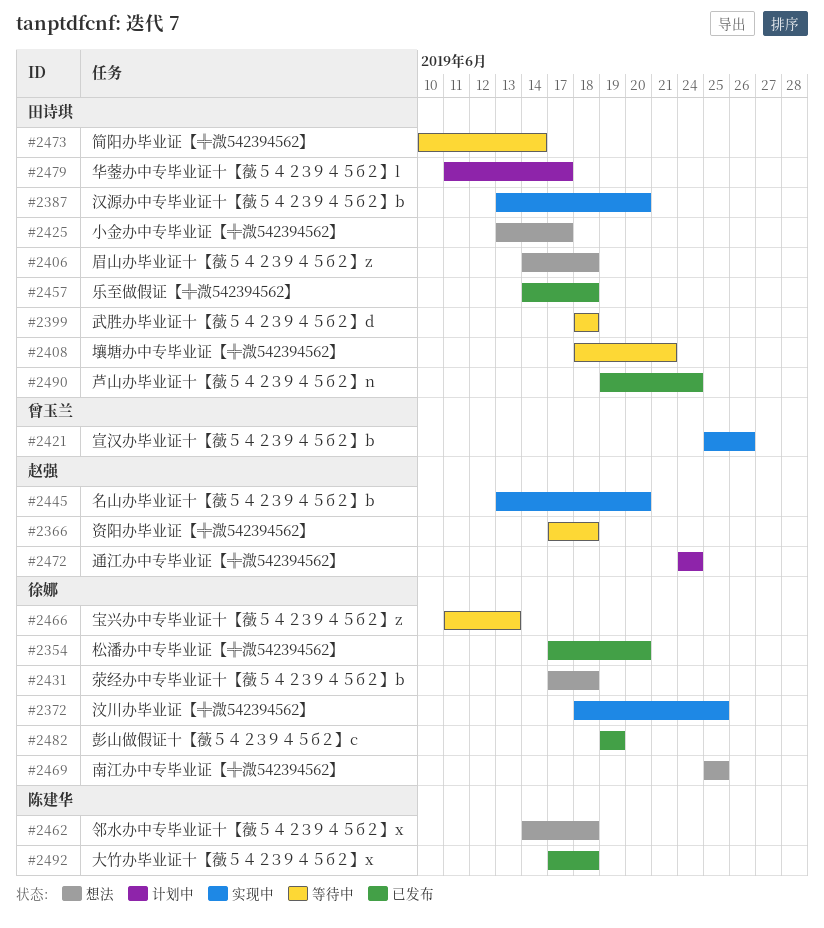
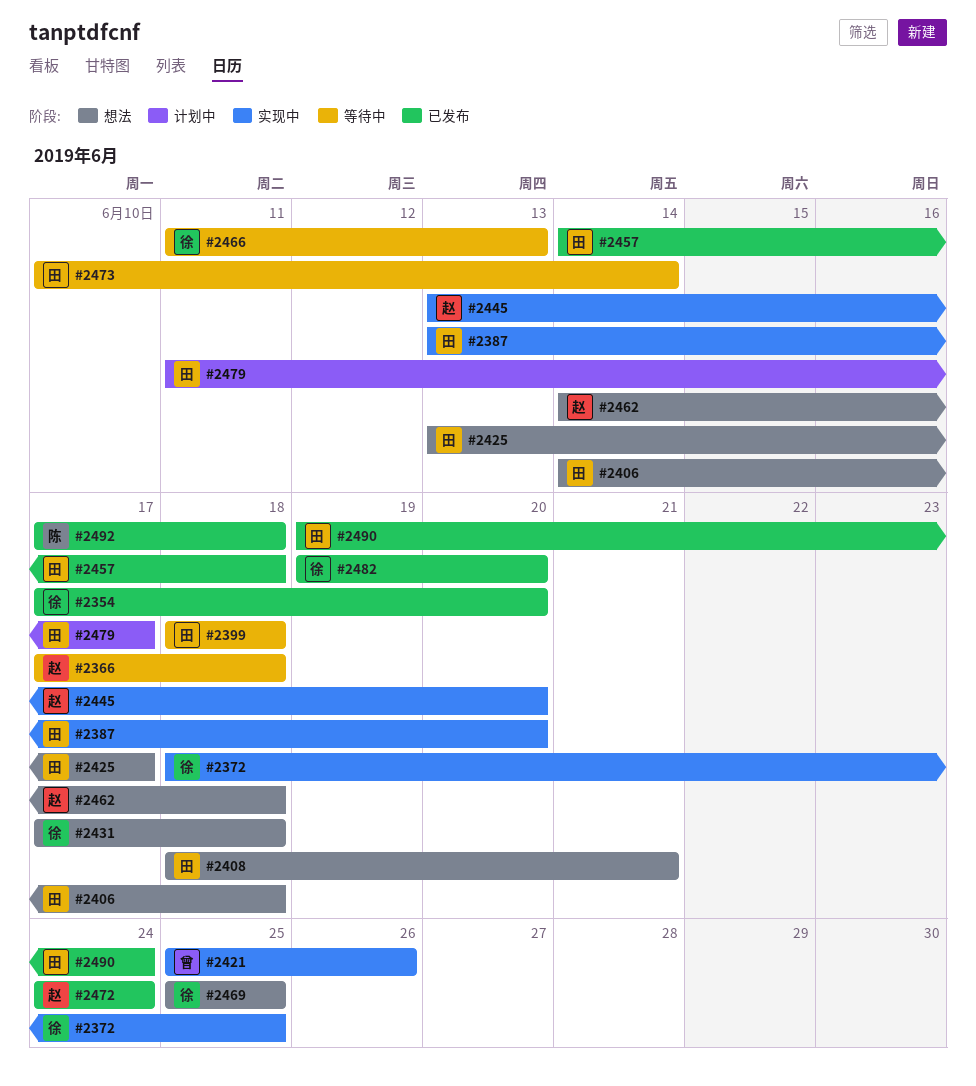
#2408, status: 等待中 -> 想法
#2462, owner: 陈建华 -> 赵强
#2472, status: 计划中 -> 已发布
#2482, due: Jun 19 -> Jun 20

